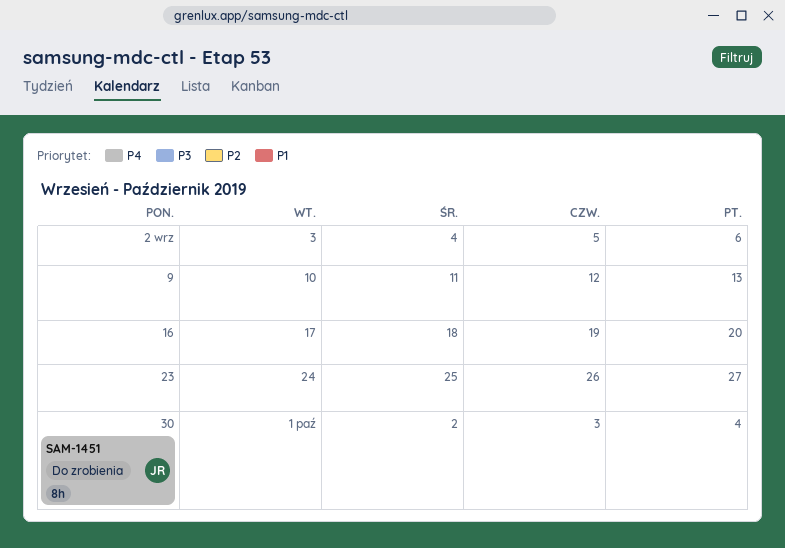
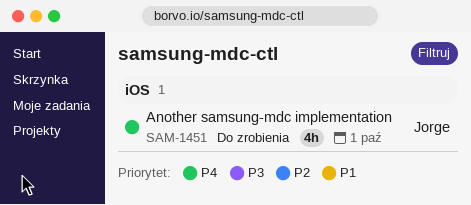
SAM-1451, estimate: 8h -> 4h
SAM-1451, due: Sep 30 -> Oct 1

